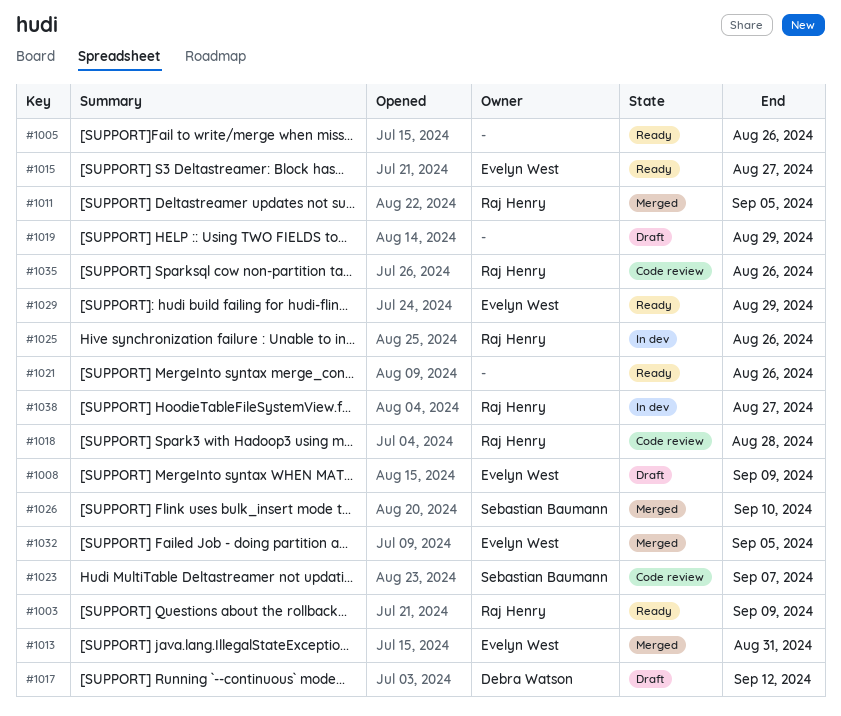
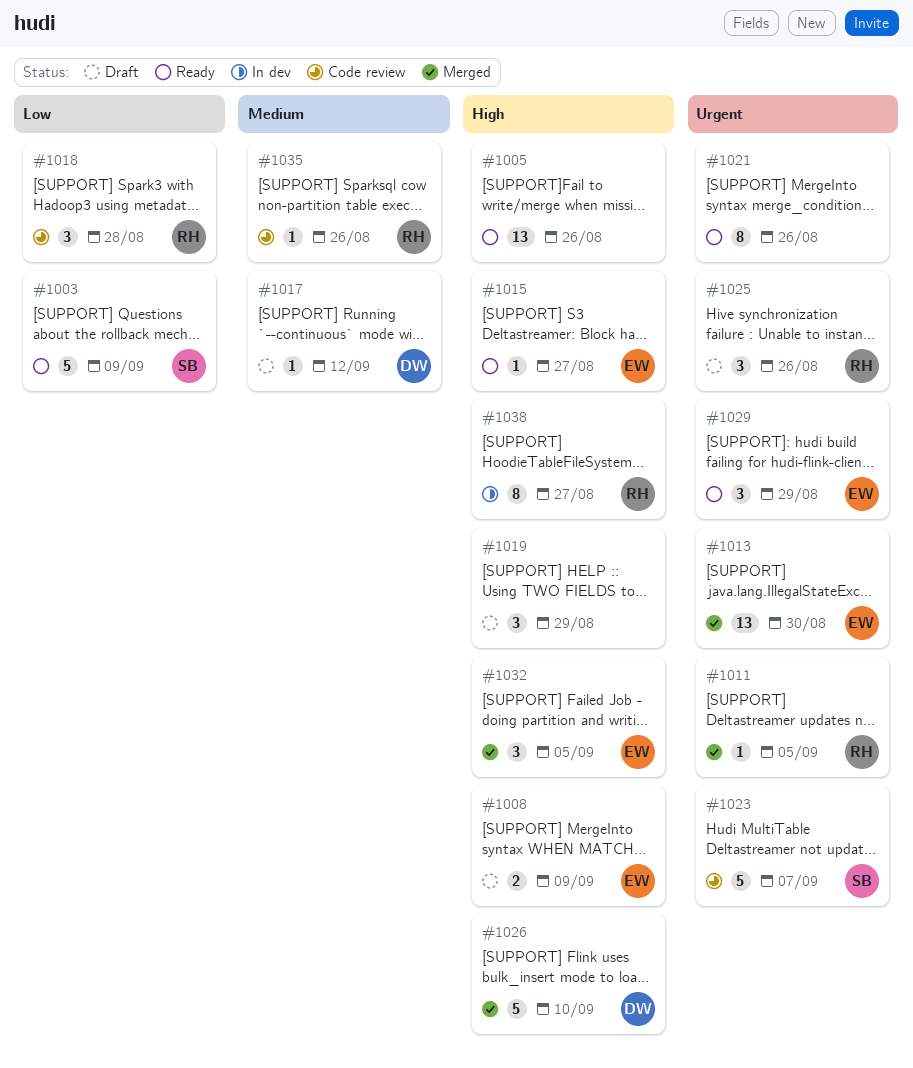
#1003, owner: Raj Henry -> Sebastian Baumann
#1013, due: Aug 31 -> Aug 30
#1025, status: In dev -> Draft
#1026, owner: Sebastian Baumann -> Debra Watson

